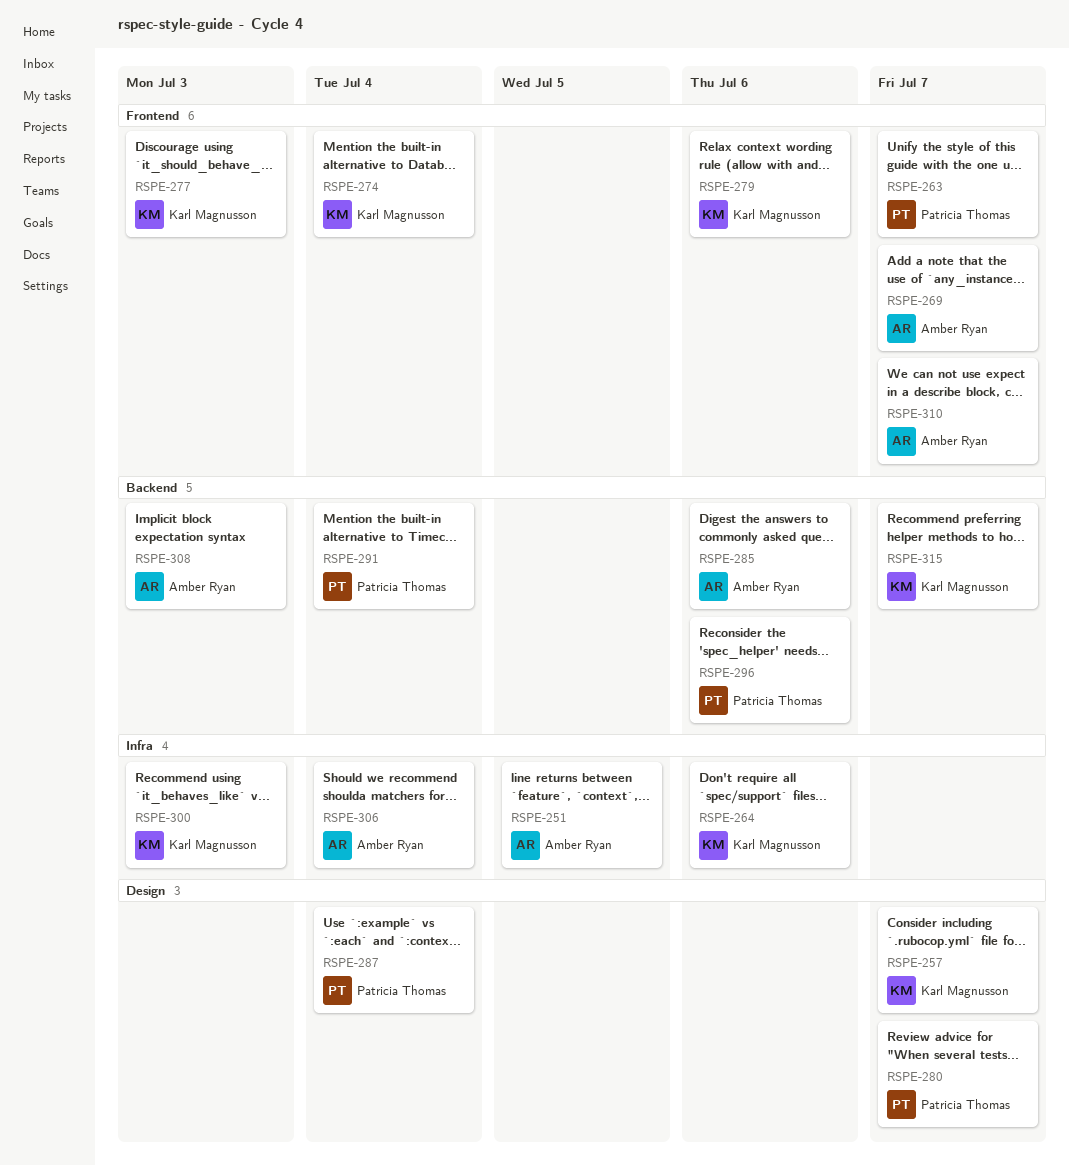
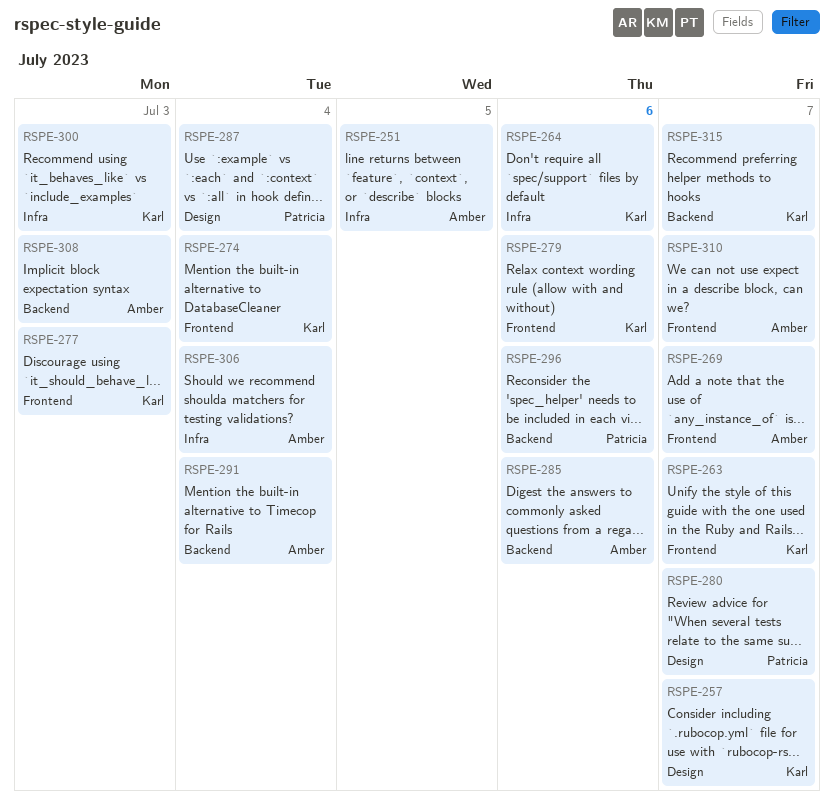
RSPE-263, owner: Patricia Thomas -> Karl Magnusson
RSPE-291, owner: Patricia Thomas -> Amber Ryan

